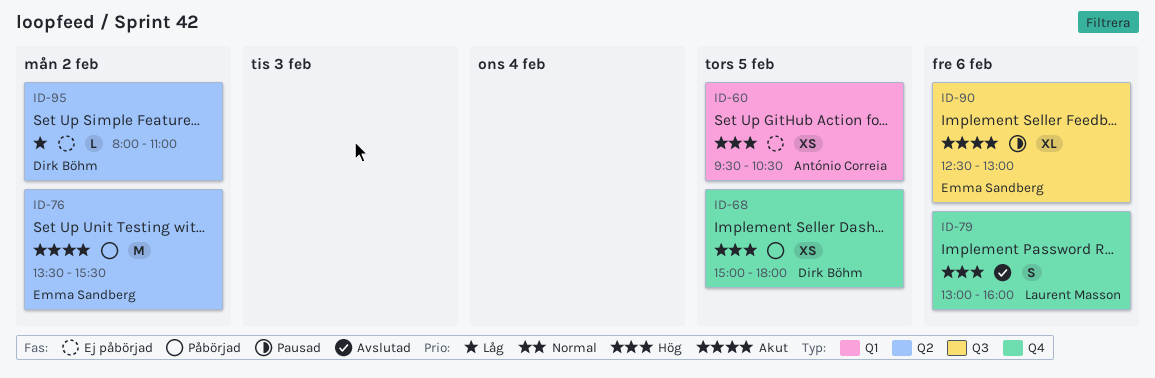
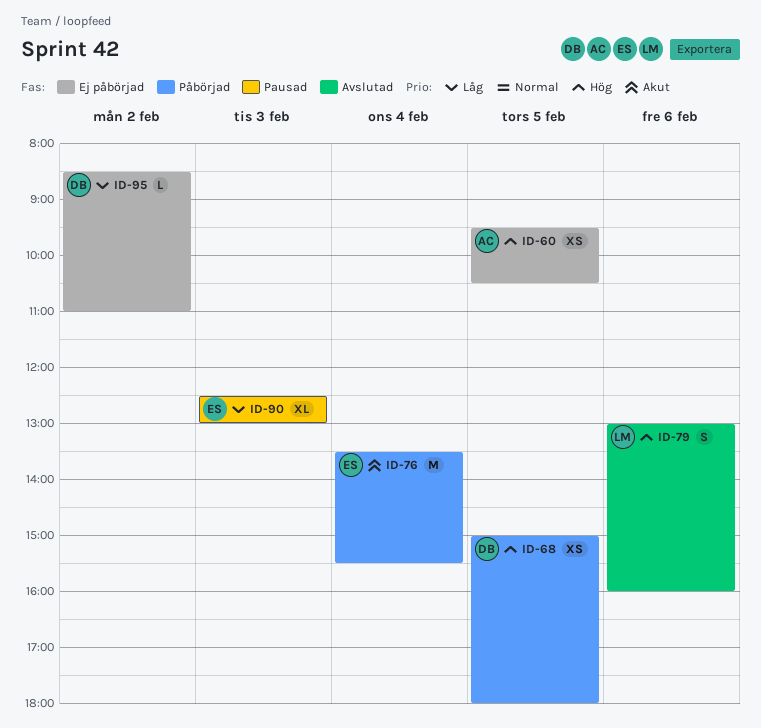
ID-76, day: Feb 2 -> Feb 4
ID-90, priority: Akut -> Låg
ID-90, day: Feb 6 -> Feb 3
ID-95, begins: 08:00 -> 08:30

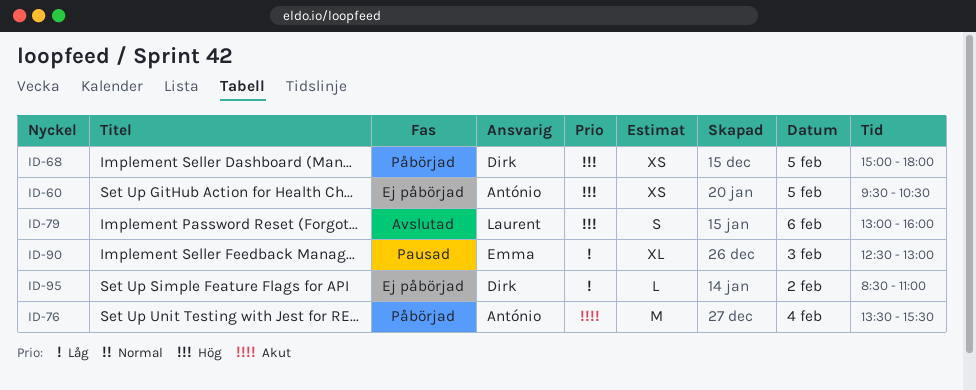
ID-76, owner: Emma -> António

